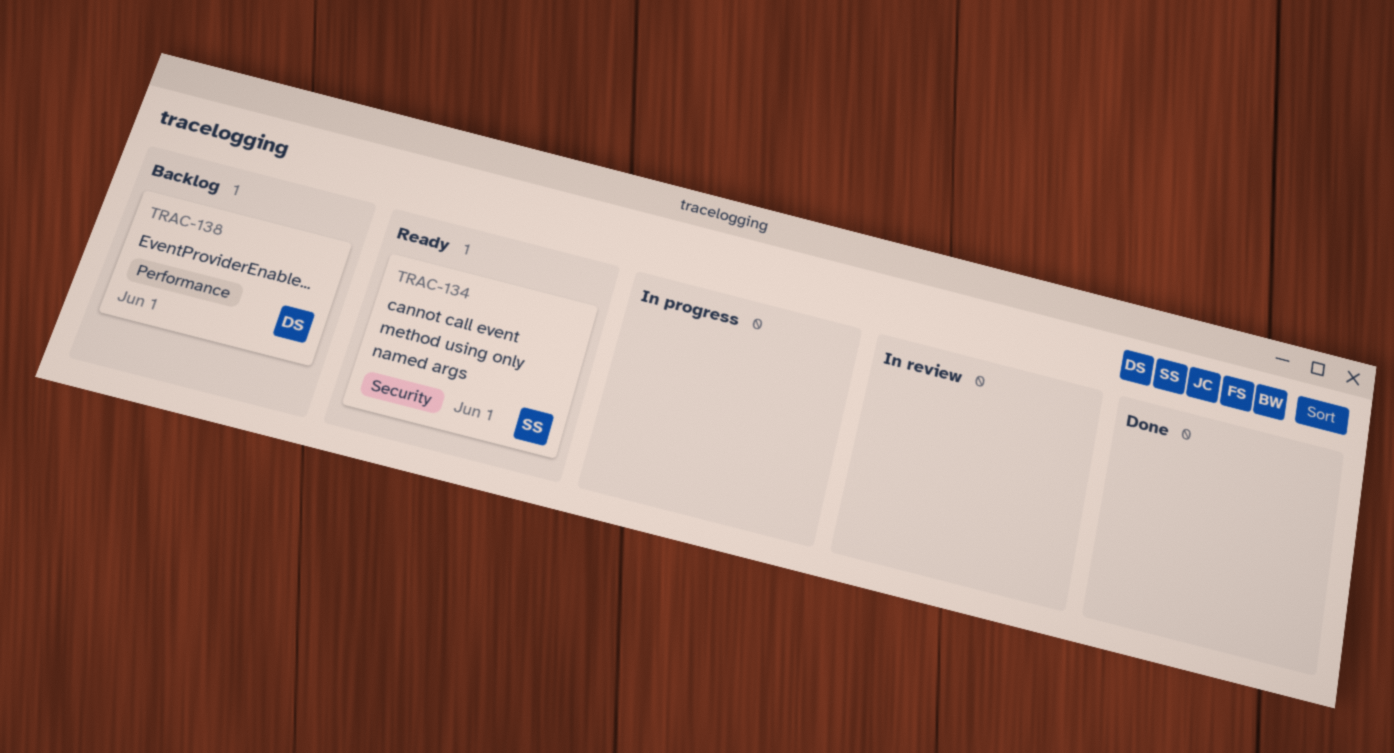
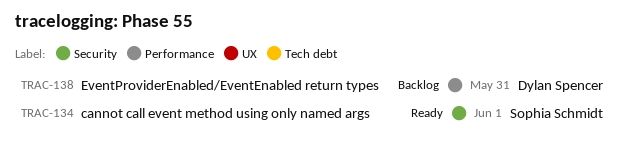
TRAC-138, due: Jun 1 -> May 31

